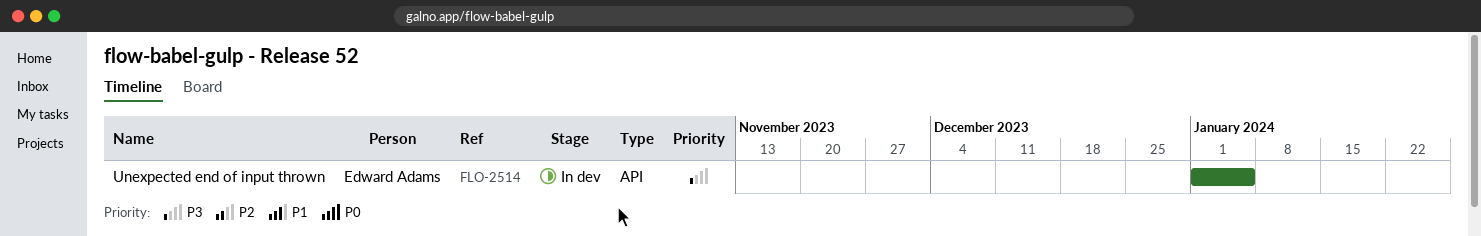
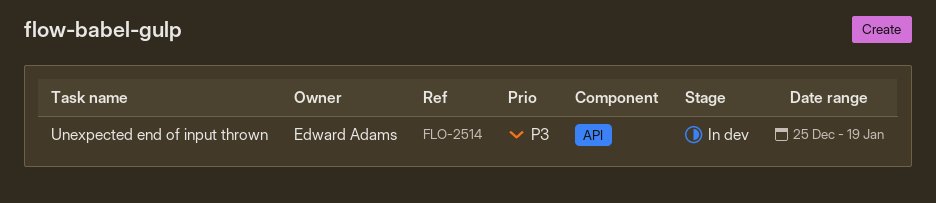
FLO-2514, start: Jan 1 -> Dec 25
FLO-2514, due: Jan 5 -> Jan 19

